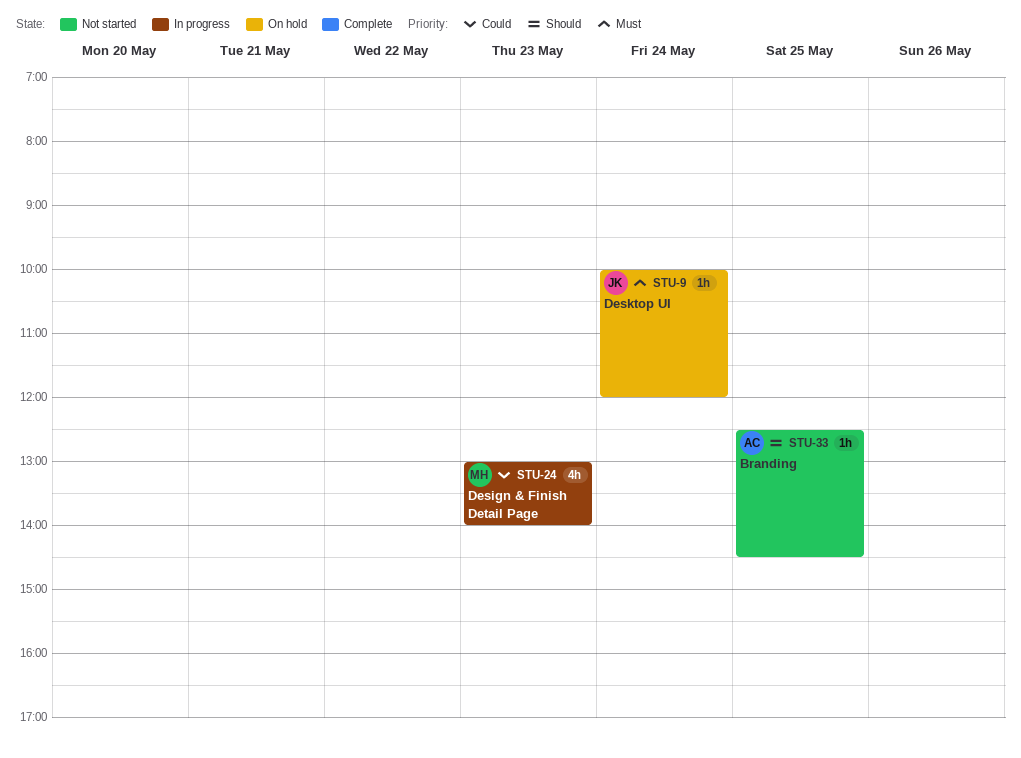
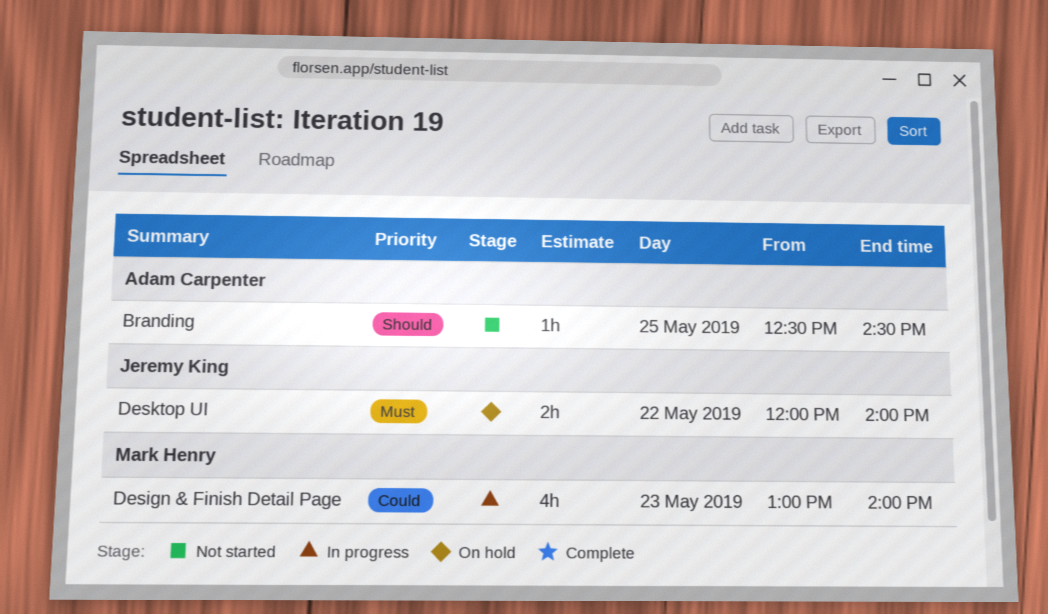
Desktop UI, estimate: 1h -> 2h
Desktop UI, day: May 24 -> May 22
Desktop UI, begins: 10:00 -> 12:00
Desktop UI, ends: 12:00 -> 14:00

